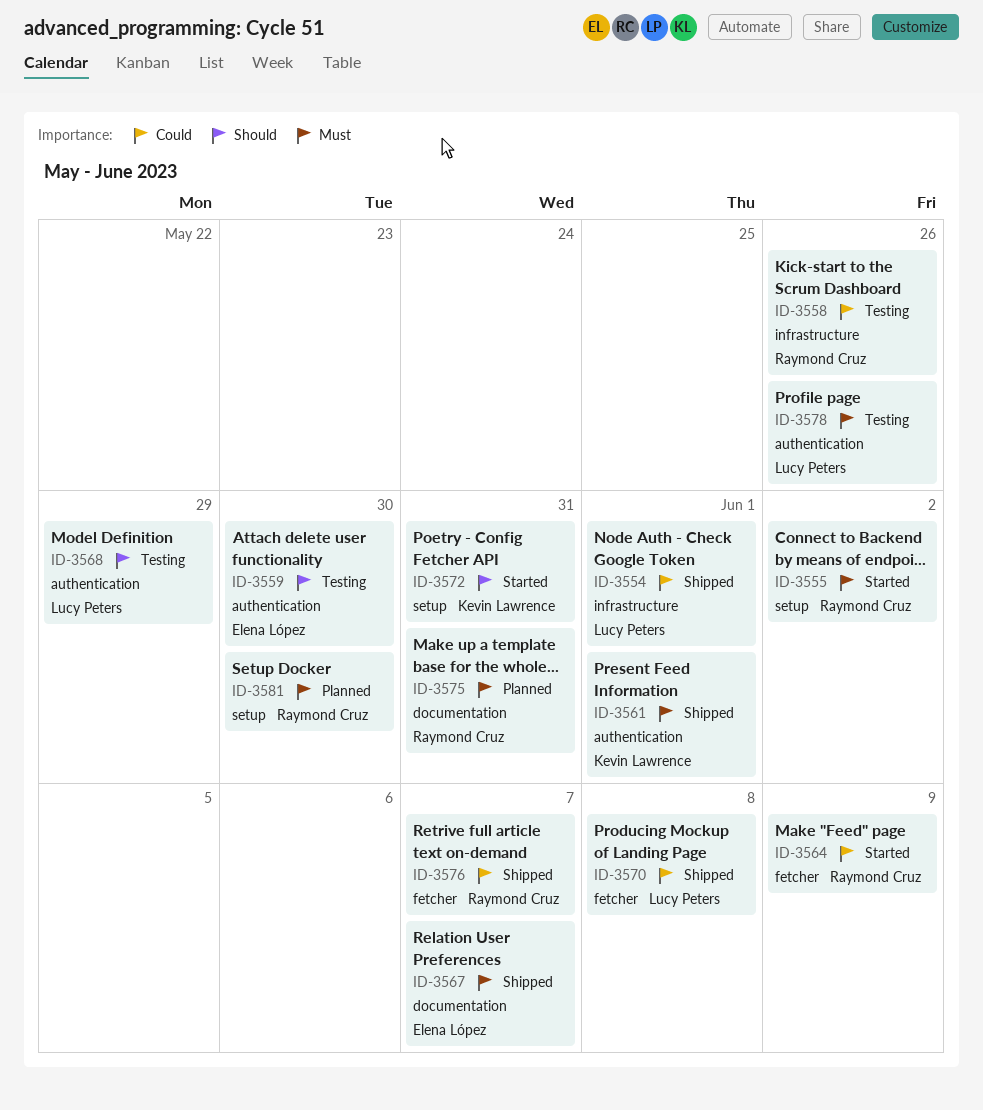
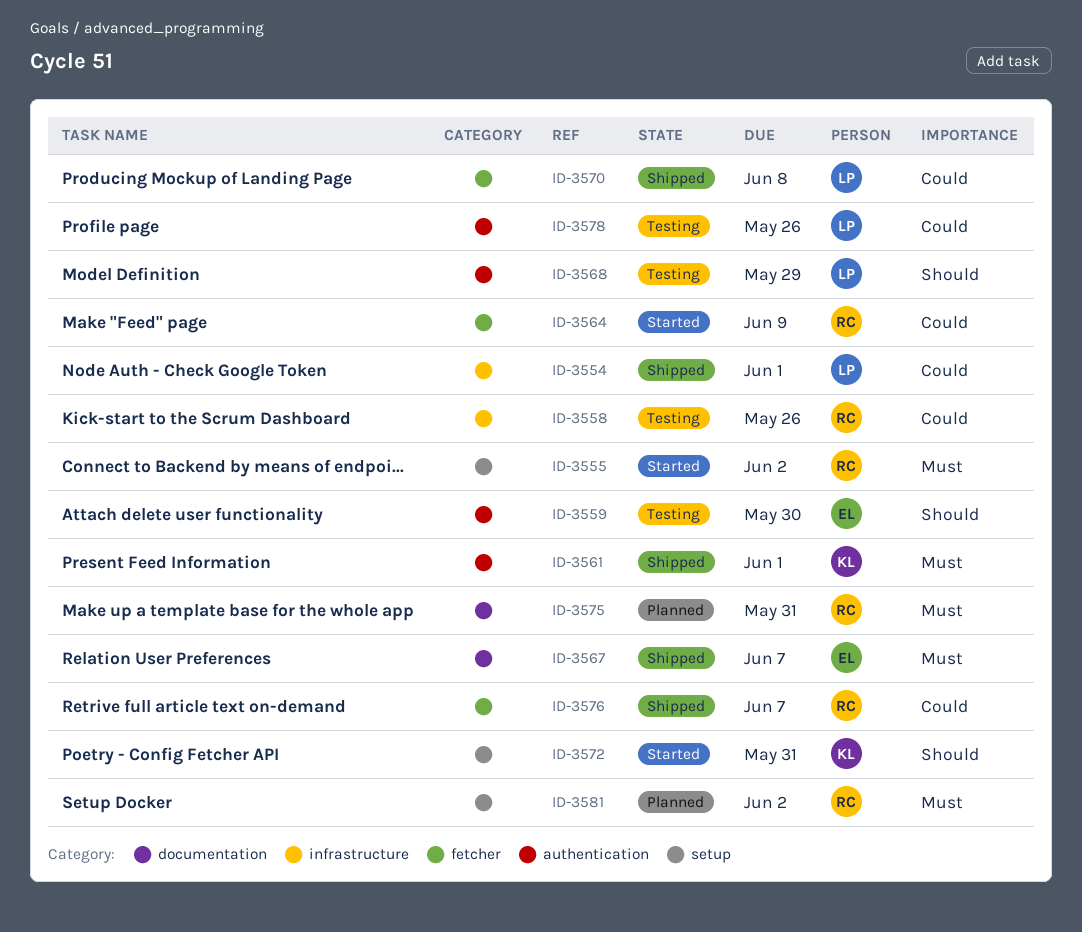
ID-3578, priority: Must -> Could
ID-3581, due: May 30 -> Jun 2

